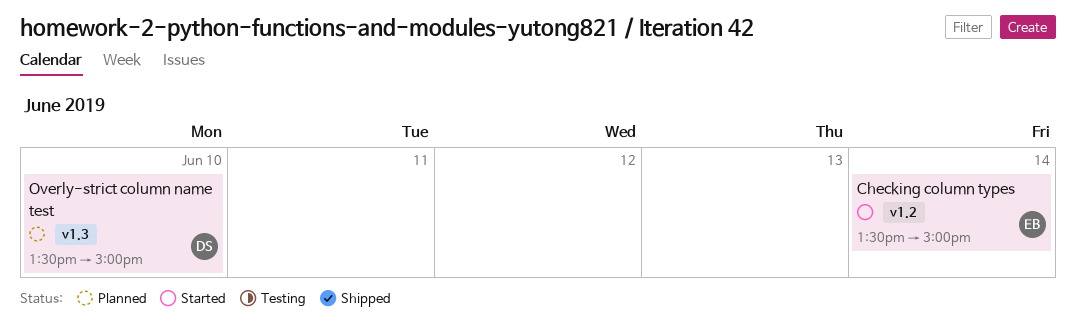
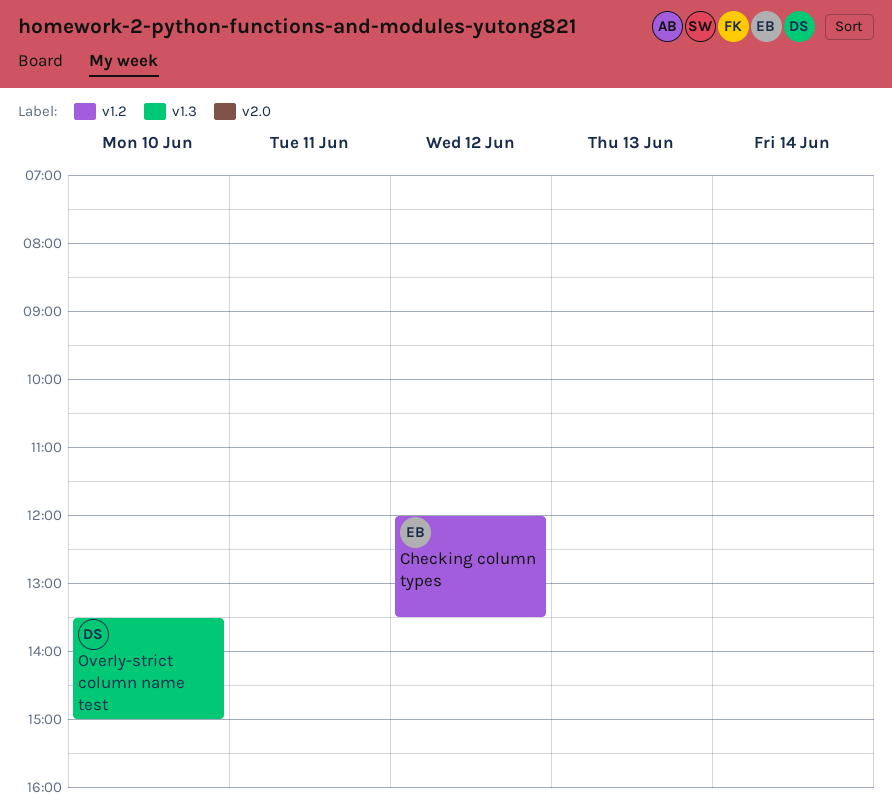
Checking column types, day: Jun 14 -> Jun 12
Checking column types, begins: 13:30 -> 12:00
Checking column types, ends: 15:00 -> 13:30

